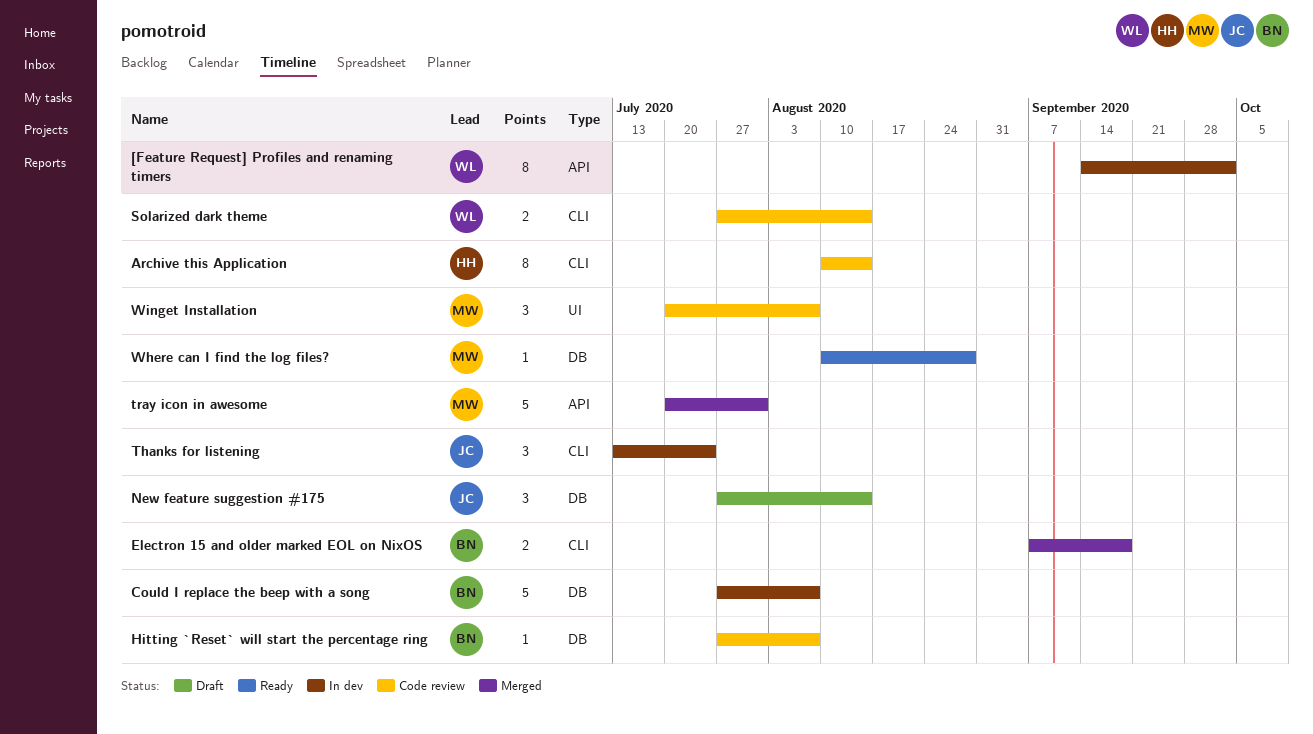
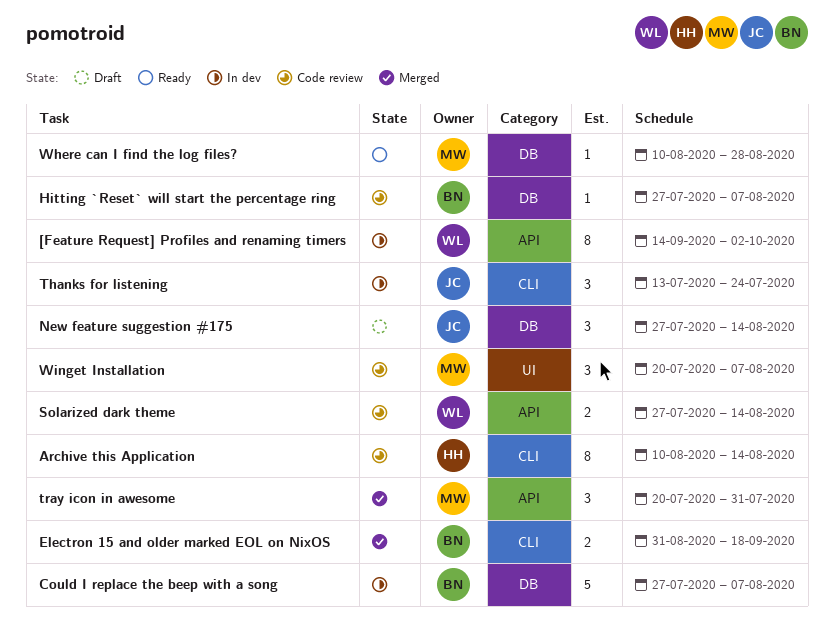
Electron 15 and older marked EOL on NixOS, start: Sep 7 -> Aug 31
Solarized dark theme, label: CLI -> API
tray icon in awesome, estimate: 5 -> 3

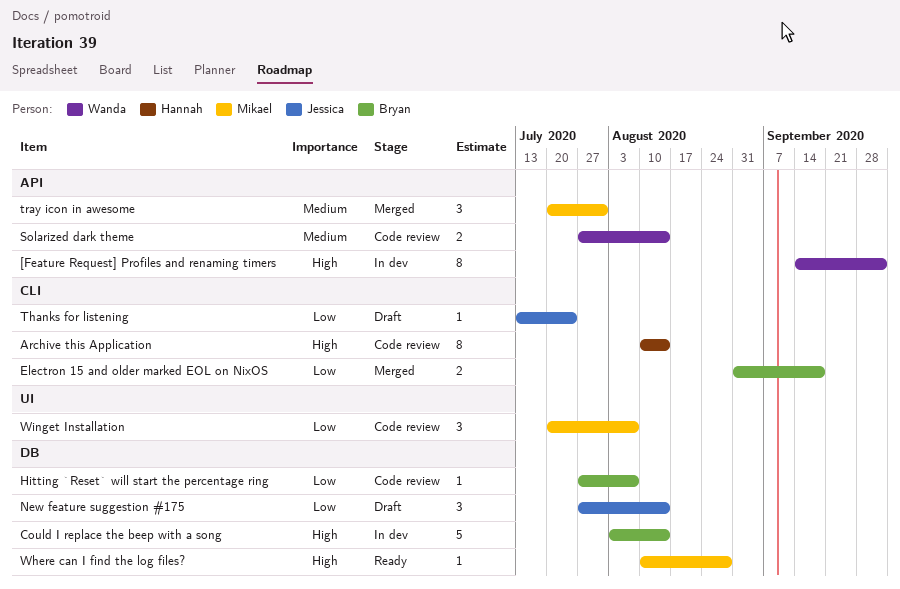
Could I replace the beep with a song, start: Jul 27 -> Aug 3
Could I replace the beep with a song, due: Aug 7 -> Aug 14
Thanks for listening, status: In dev -> Draft
Thanks for listening, estimate: 3 -> 1

